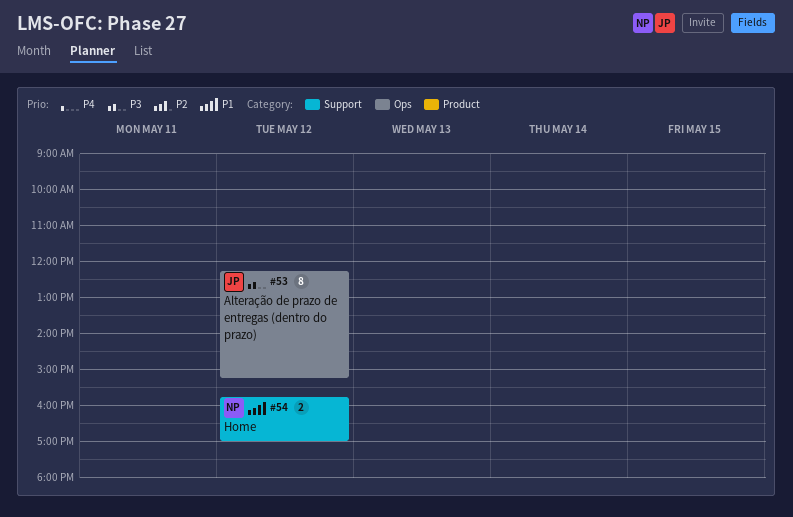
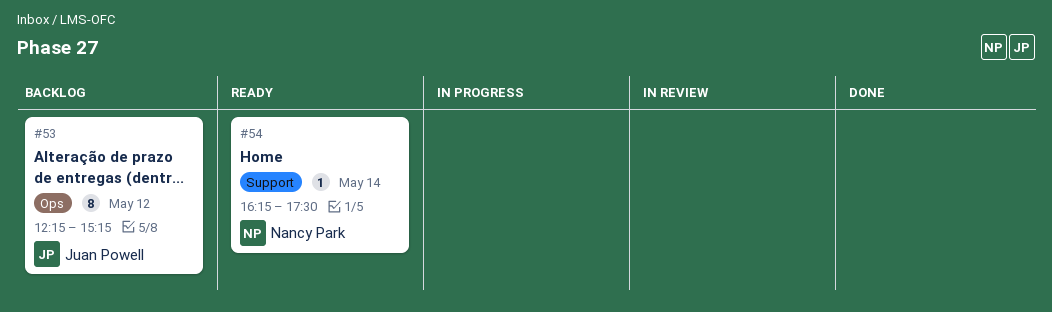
#54, estimate: 2 -> 1
#54, day: May 12 -> May 14
#54, begins: 15:45 -> 16:15
#54, ends: 17:00 -> 17:30

